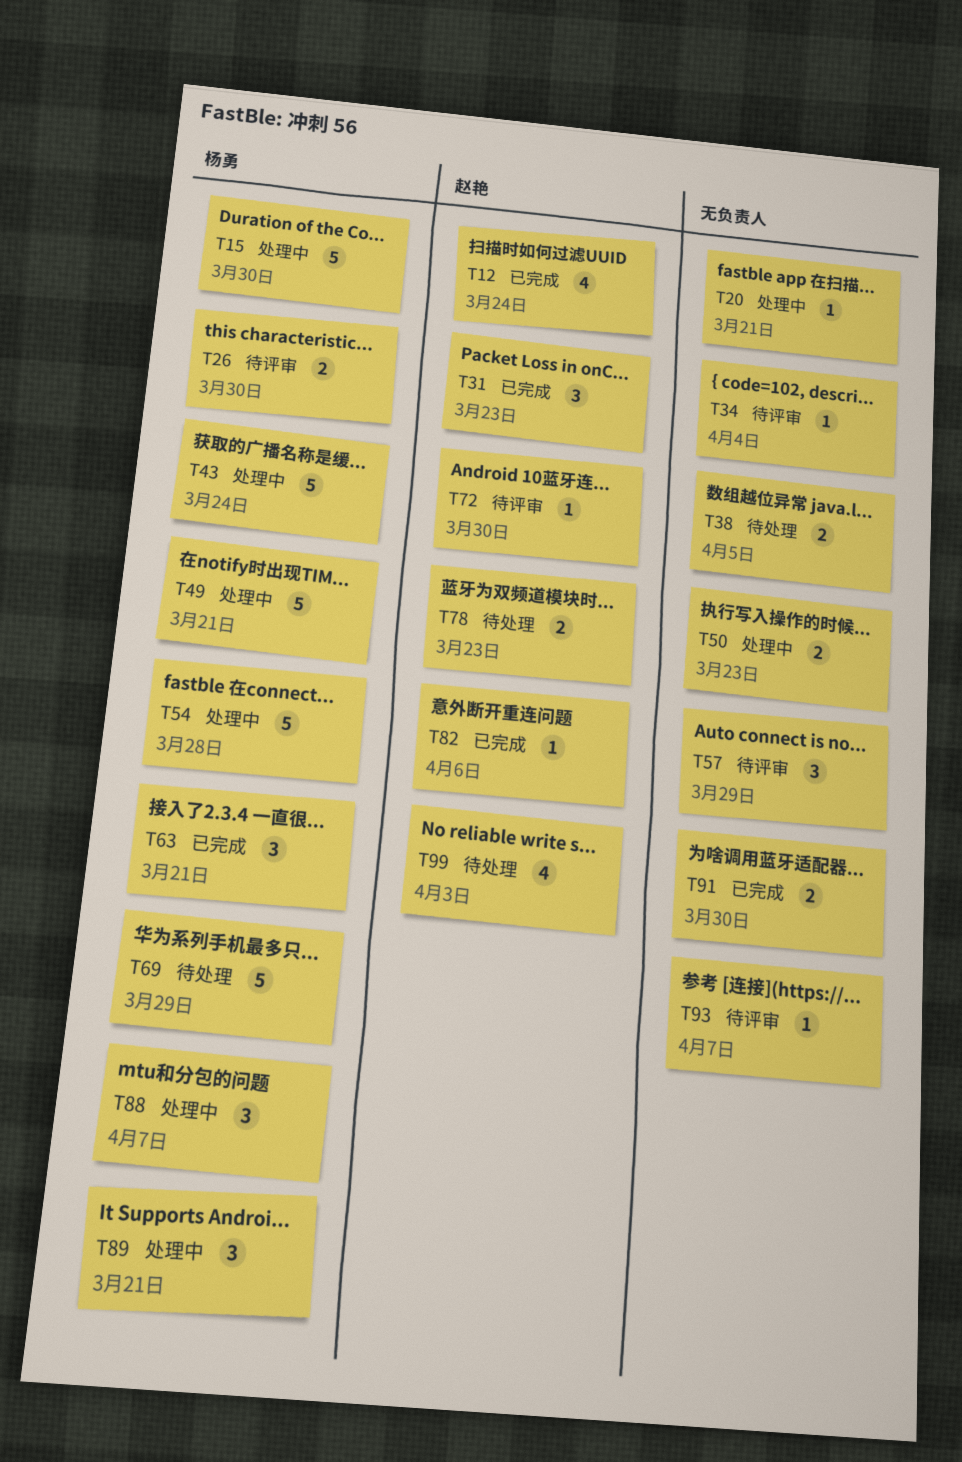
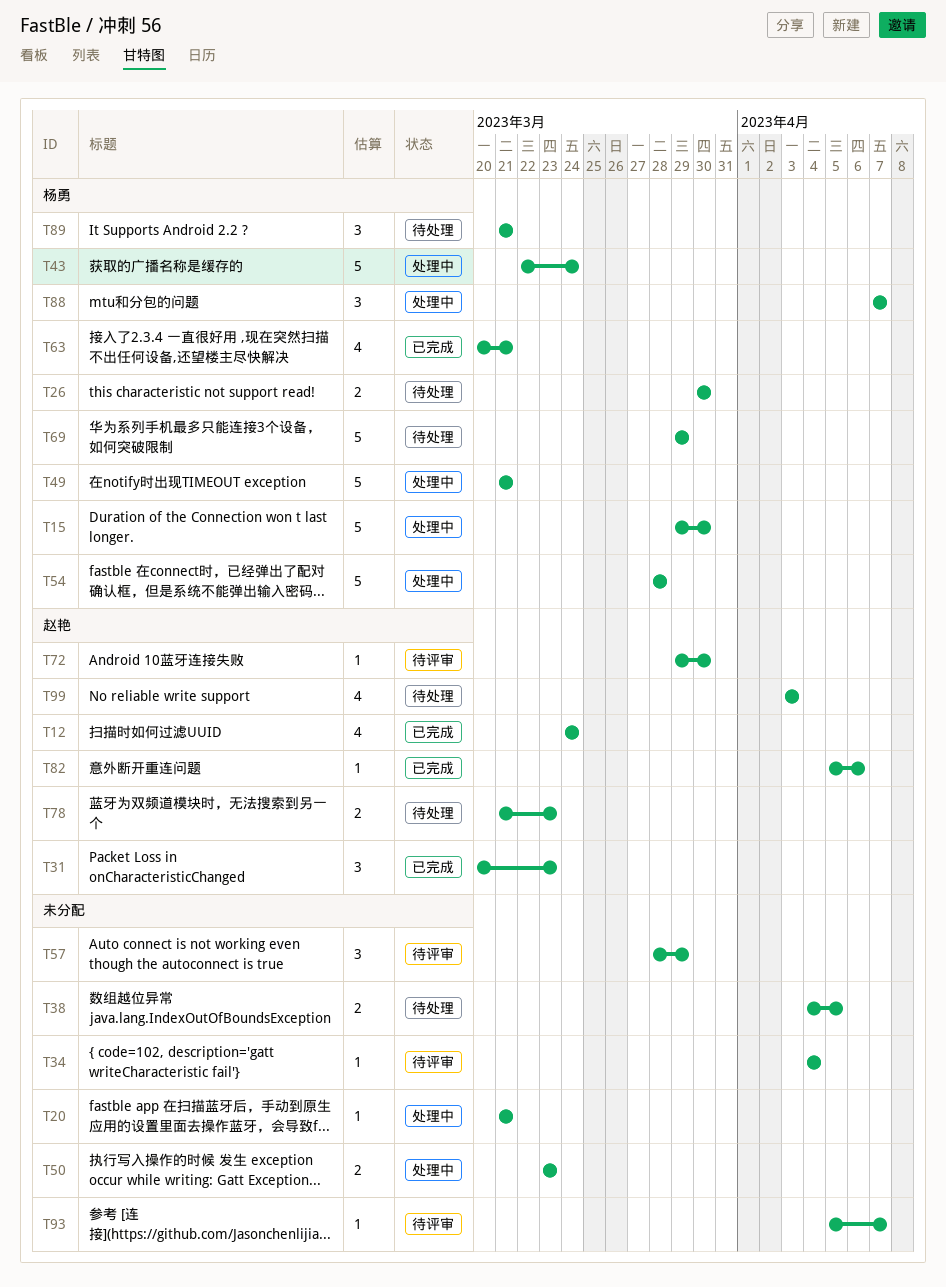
T26, status: 待评审 -> 待处理
T63, estimate: 3 -> 4
T89, status: 处理中 -> 待处理
T91: present -> none

